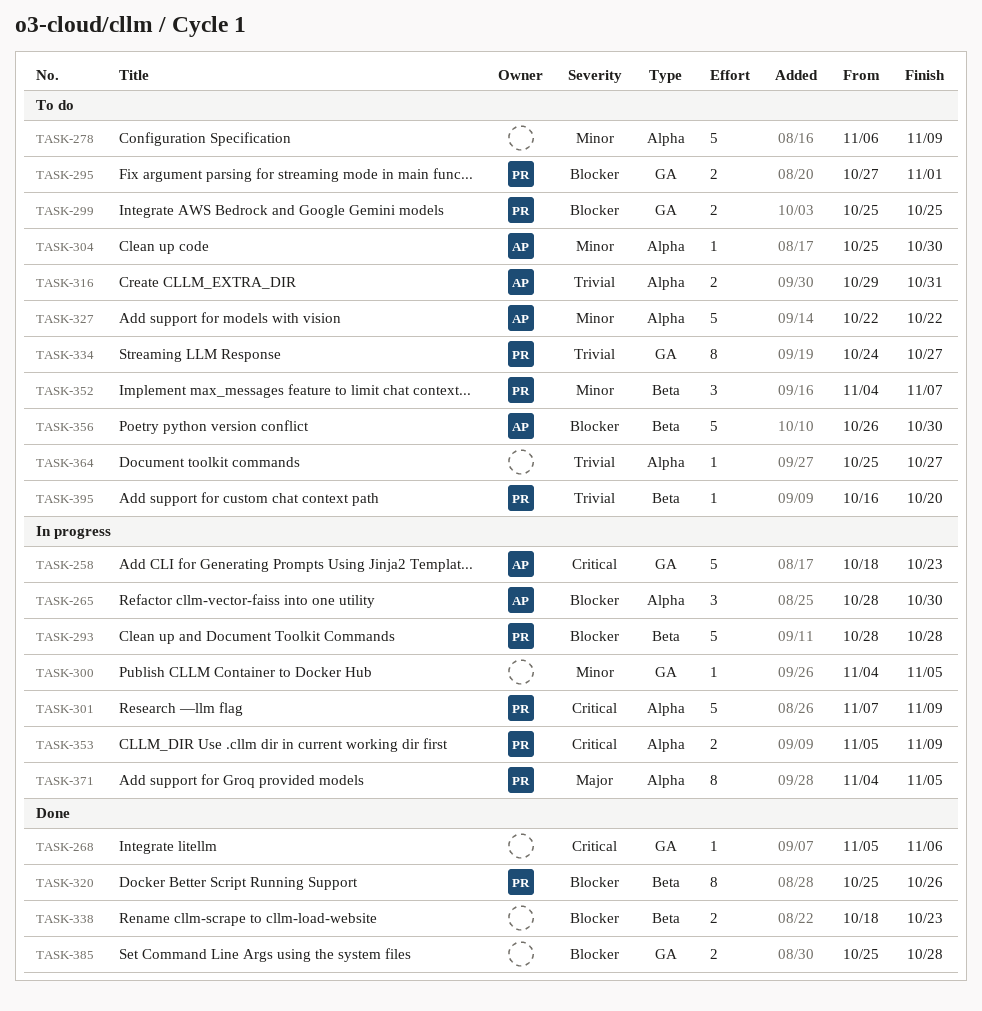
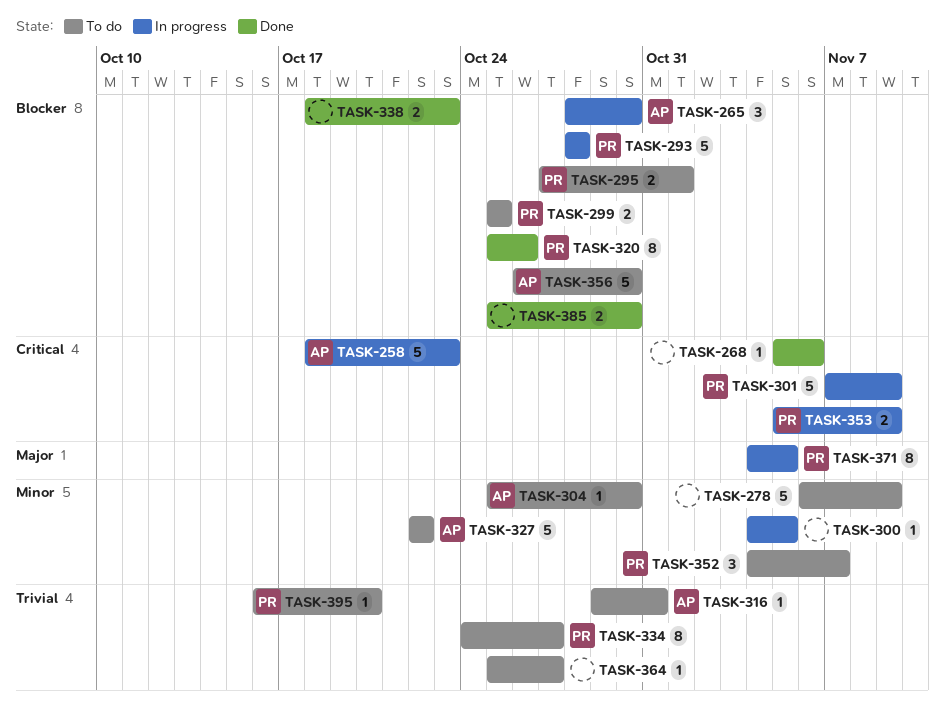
TASK-316, estimate: 2 -> 1
TASK-385, due: Oct 28 -> Oct 30

